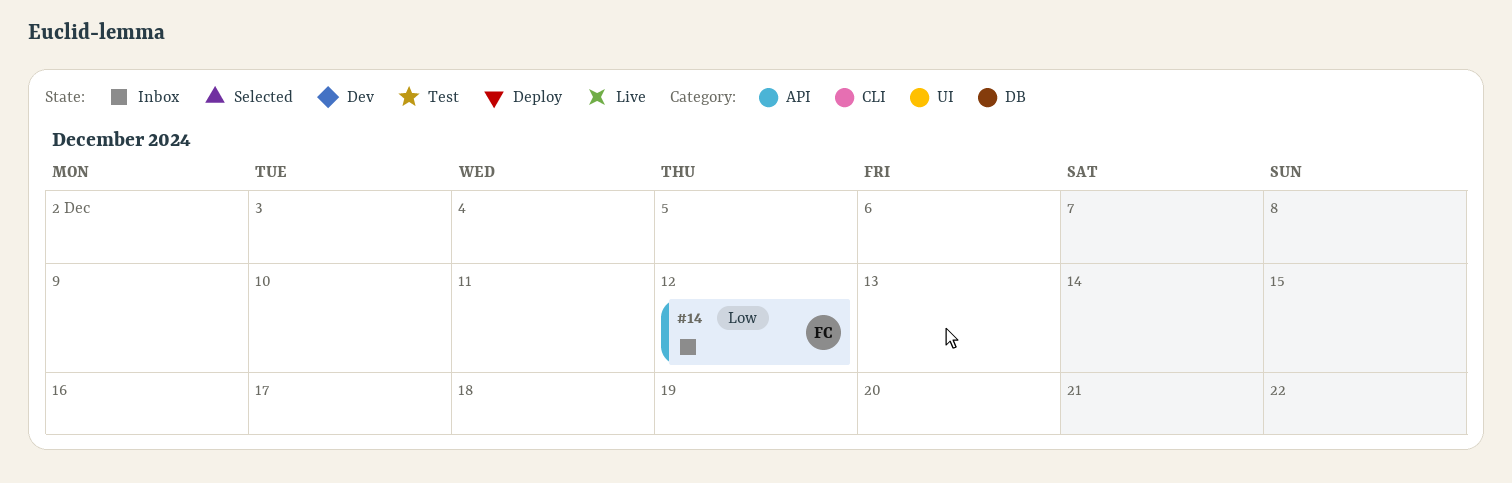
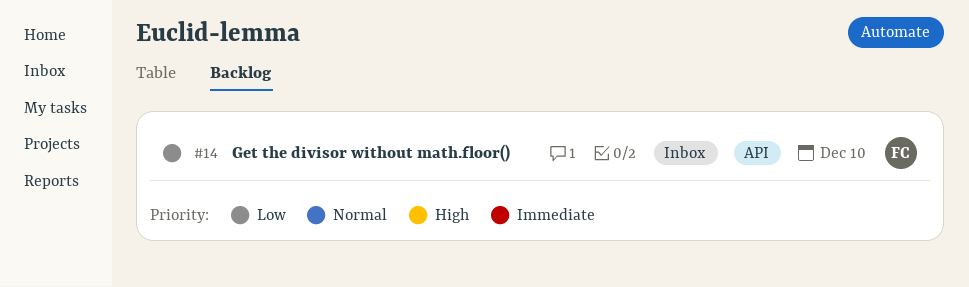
#14, due: Dec 12 -> Dec 10

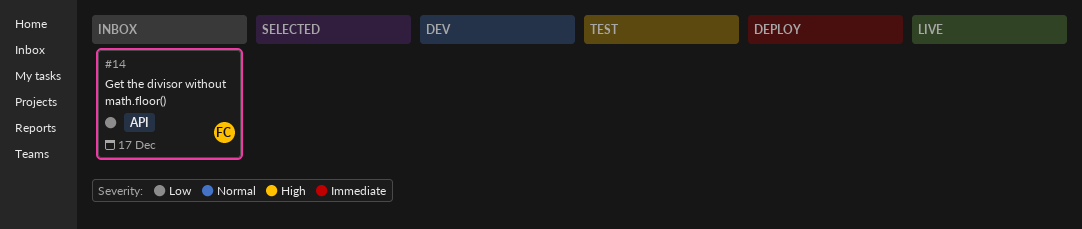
#14, due: Dec 10 -> Dec 17

